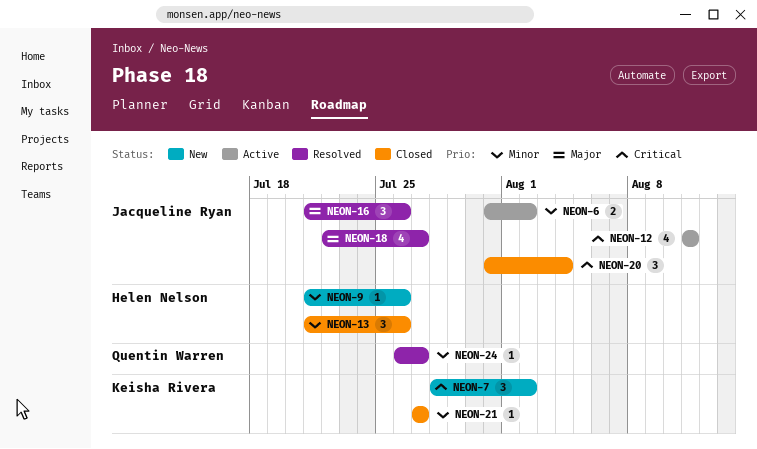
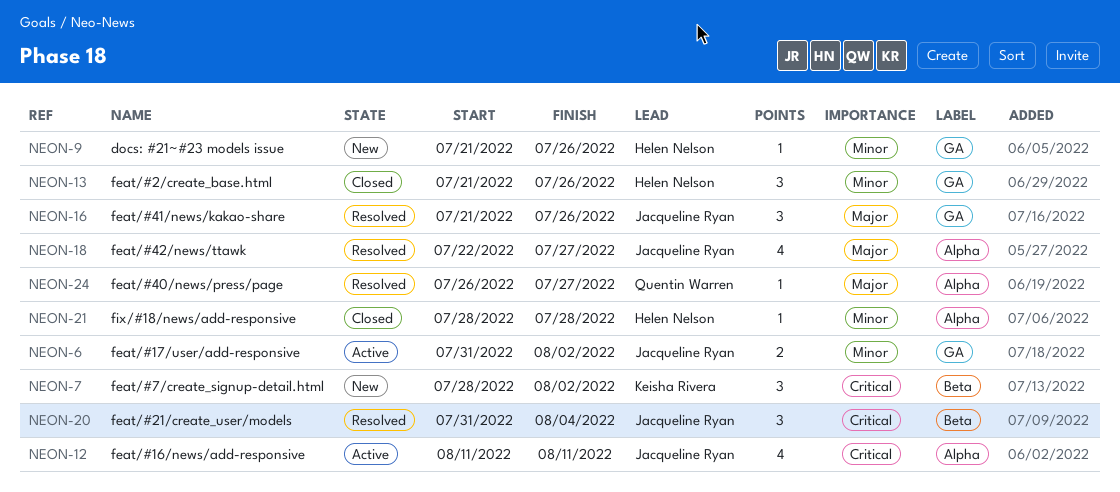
NEON-20, status: Closed -> Resolved
NEON-21, owner: Keisha Rivera -> Helen Nelson
NEON-21, start: Jul 27 -> Jul 28
NEON-21, due: Jul 27 -> Jul 28
NEON-24, priority: Minor -> Major

